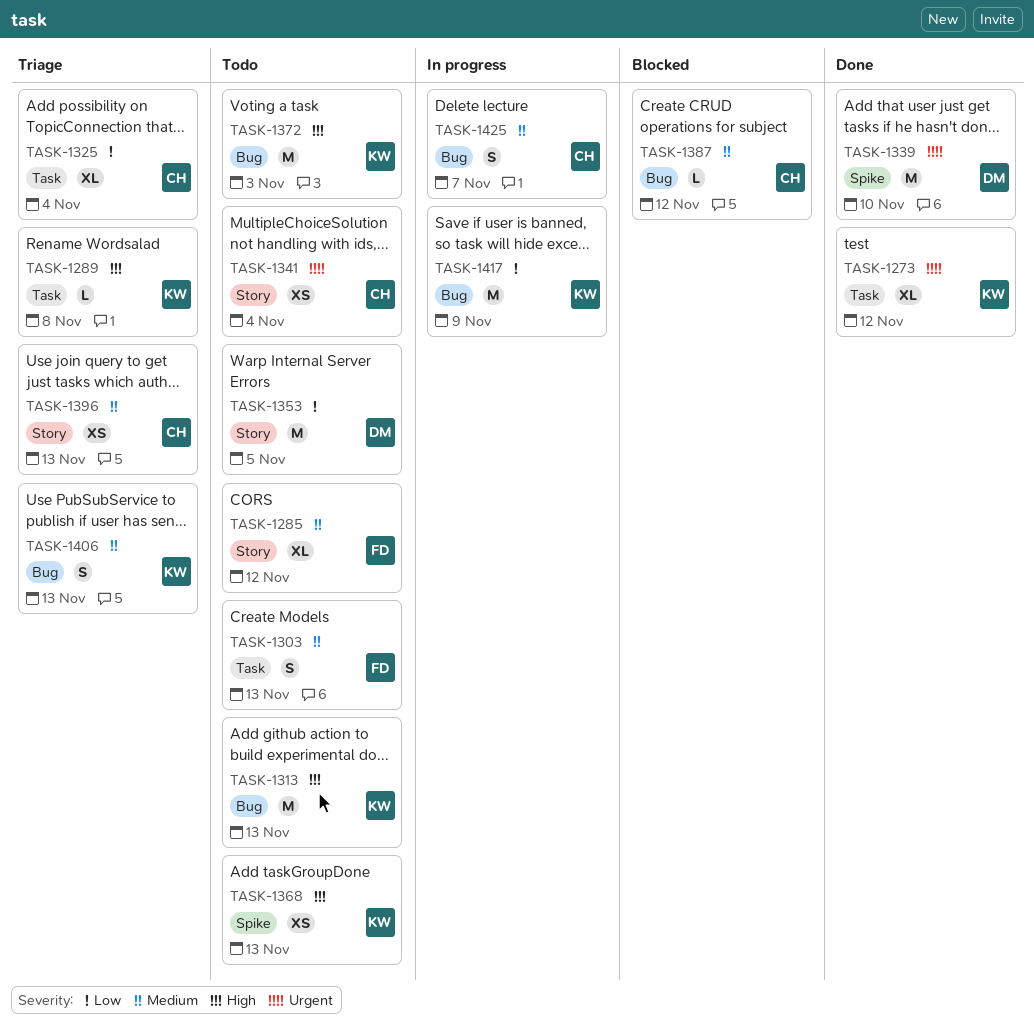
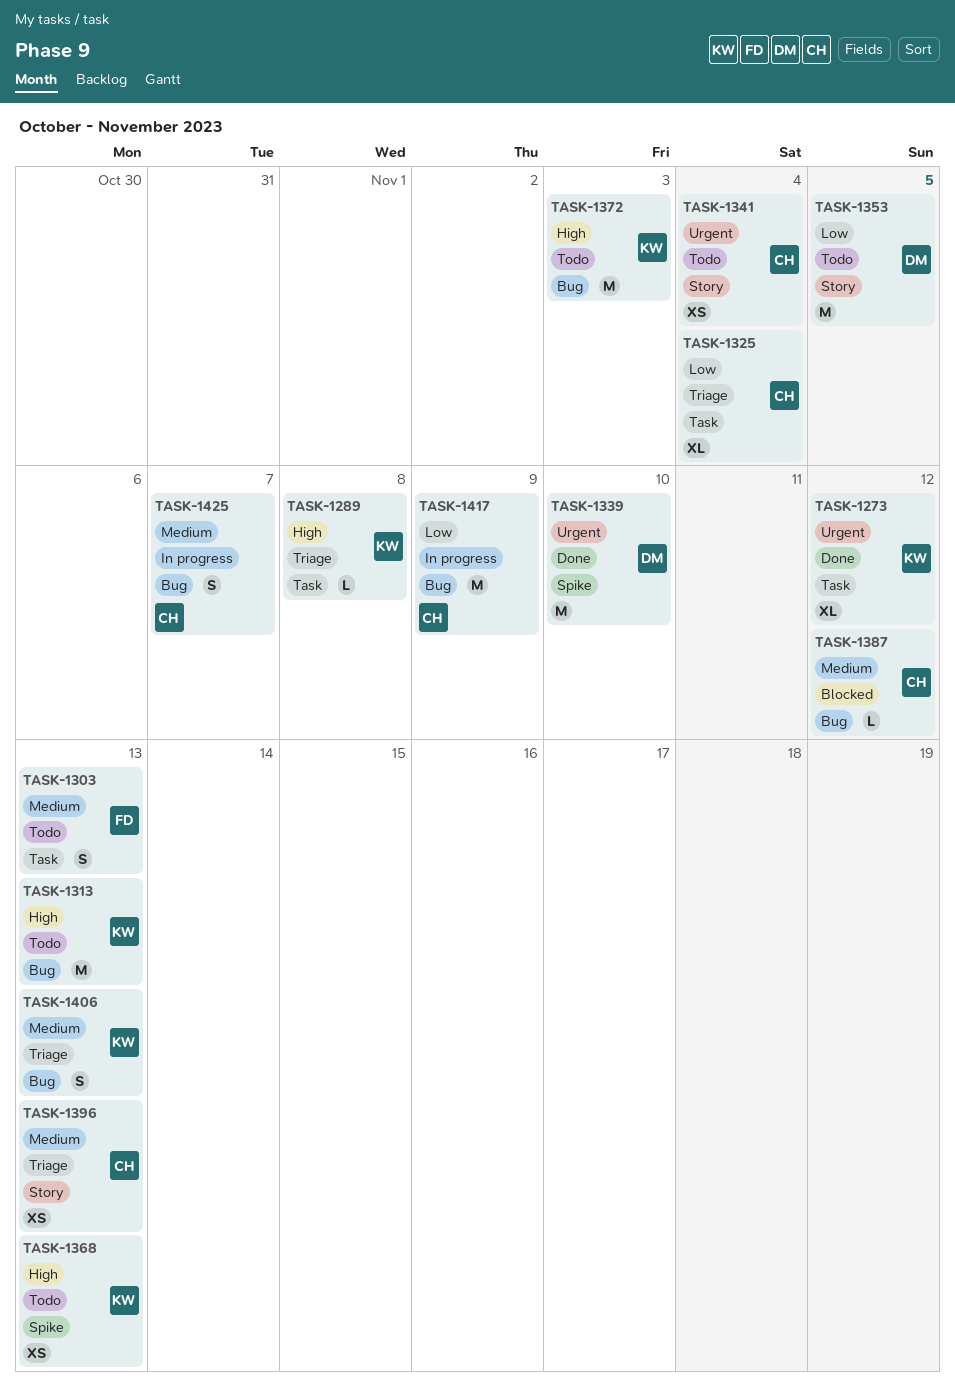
TASK-1285: present -> none
TASK-1417, owner: KW -> CH

